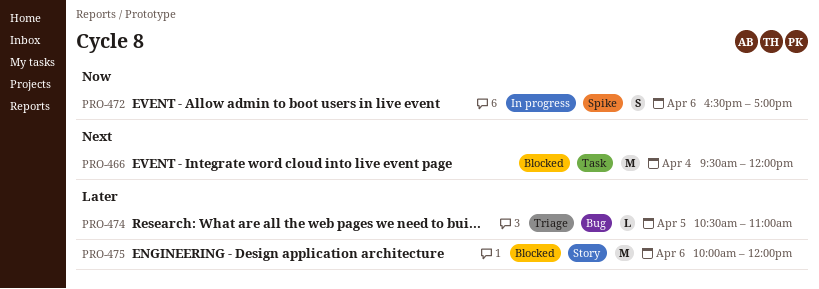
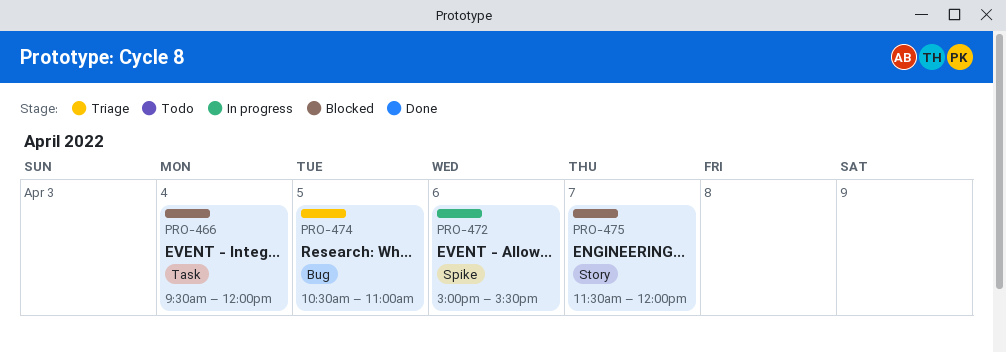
PRO-472, begins: 16:30 -> 15:00
PRO-472, ends: 17:00 -> 15:30
PRO-475, day: Apr 6 -> Apr 7
PRO-475, begins: 10:00 -> 11:30

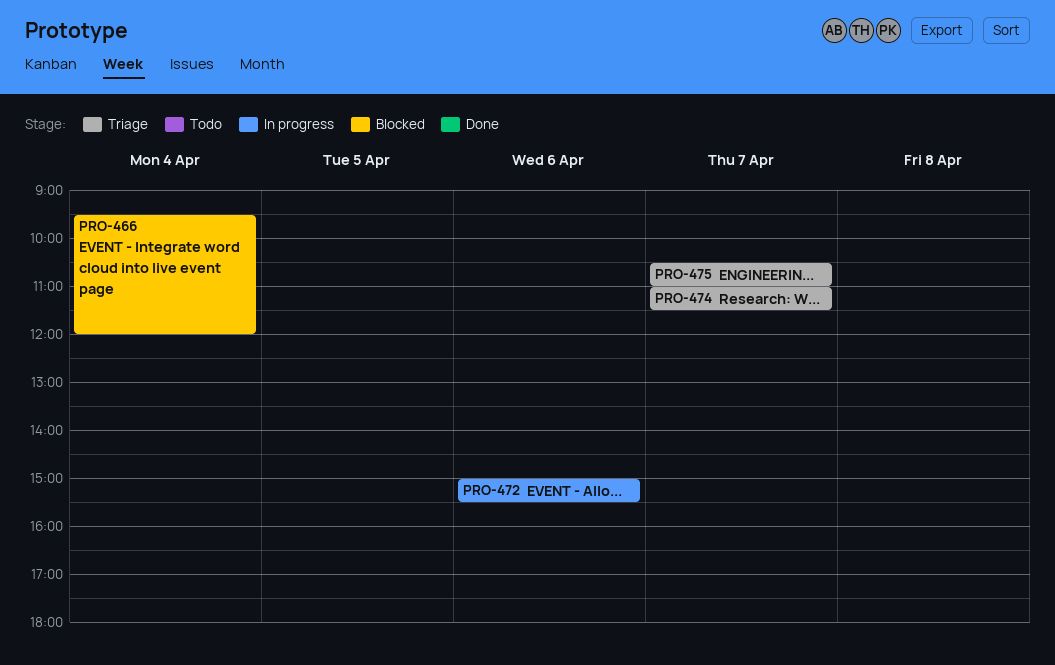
PRO-474, day: Apr 5 -> Apr 7
PRO-474, begins: 10:30 -> 11:00
PRO-474, ends: 11:00 -> 11:30
PRO-475, status: Blocked -> Triage
PRO-475, begins: 11:30 -> 10:30
PRO-475, ends: 12:00 -> 11:00

